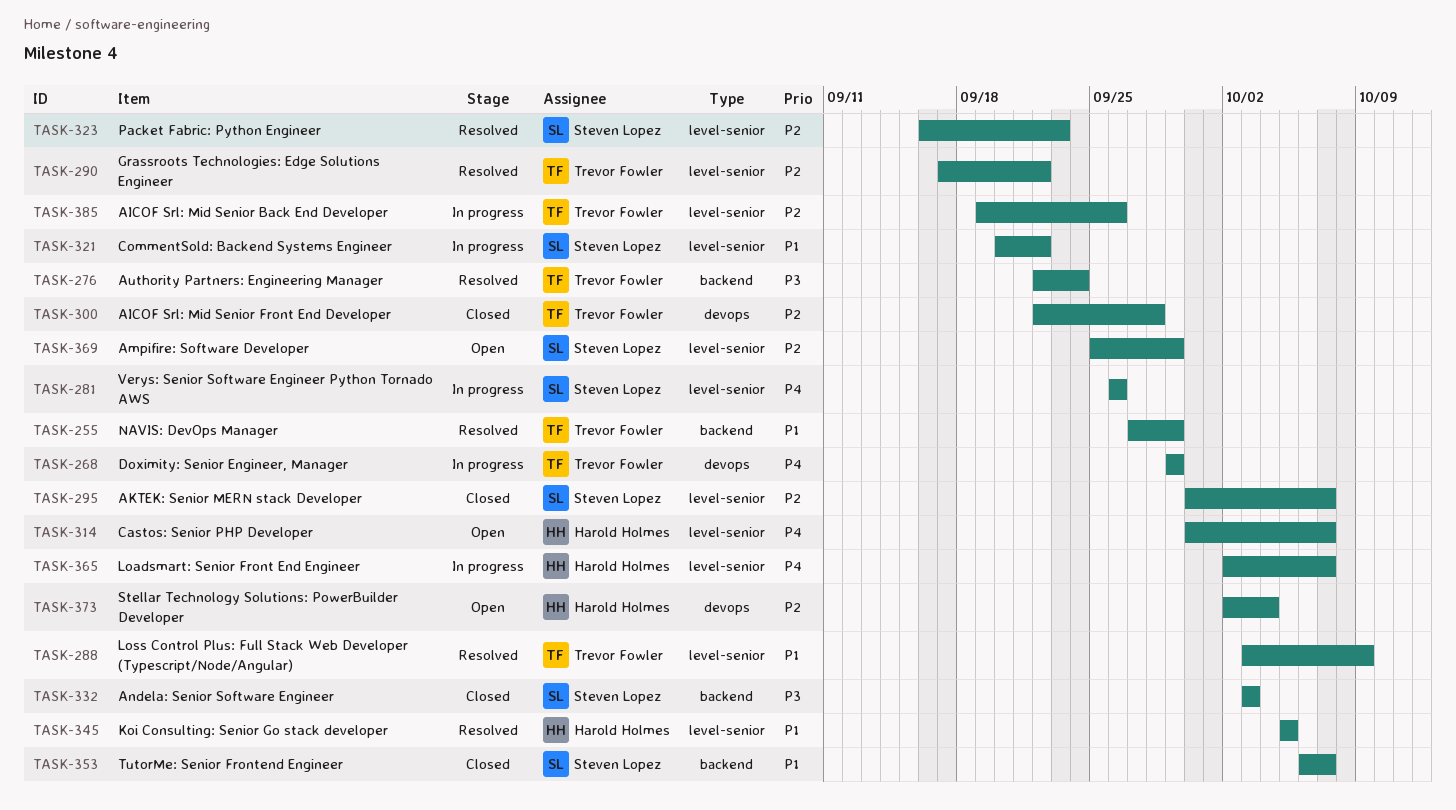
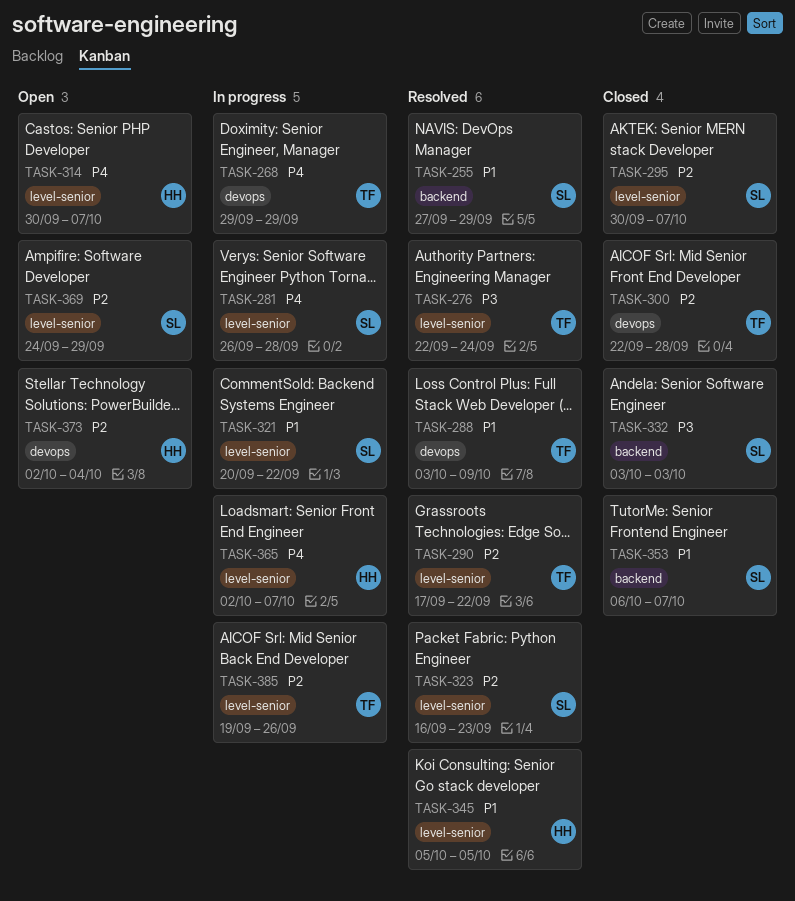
TASK-255, owner: Trevor Fowler -> Steven Lopez
TASK-276, label: backend -> level-senior
TASK-281, due: Sep 26 -> Sep 28
TASK-288, label: level-senior -> devops
TASK-369, start: Sep 25 -> Sep 24

